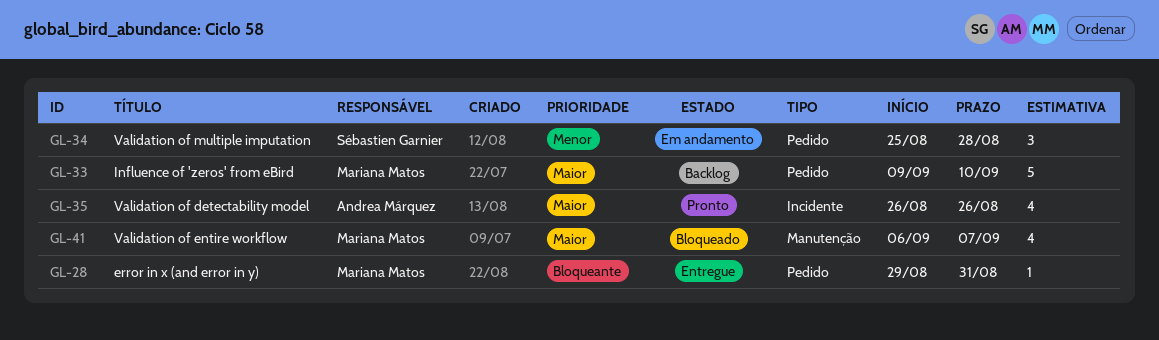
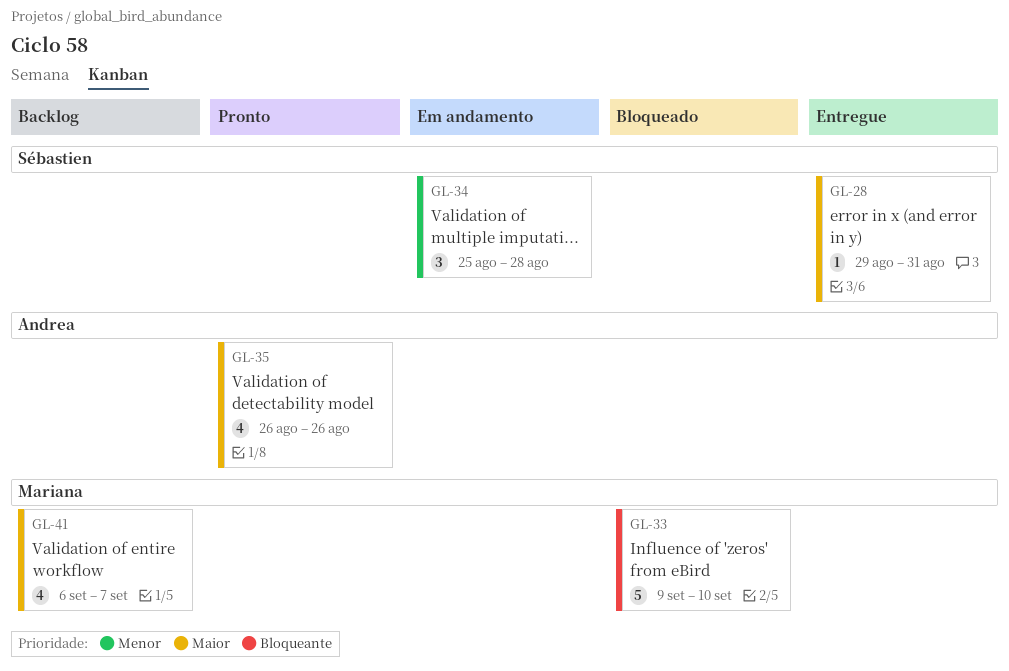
GL-28, owner: Mariana Matos -> Sébastien Garnier
GL-28, priority: Bloqueante -> Maior
GL-33, status: Backlog -> Bloqueado
GL-33, priority: Maior -> Bloqueante
GL-41, status: Bloqueado -> Backlog

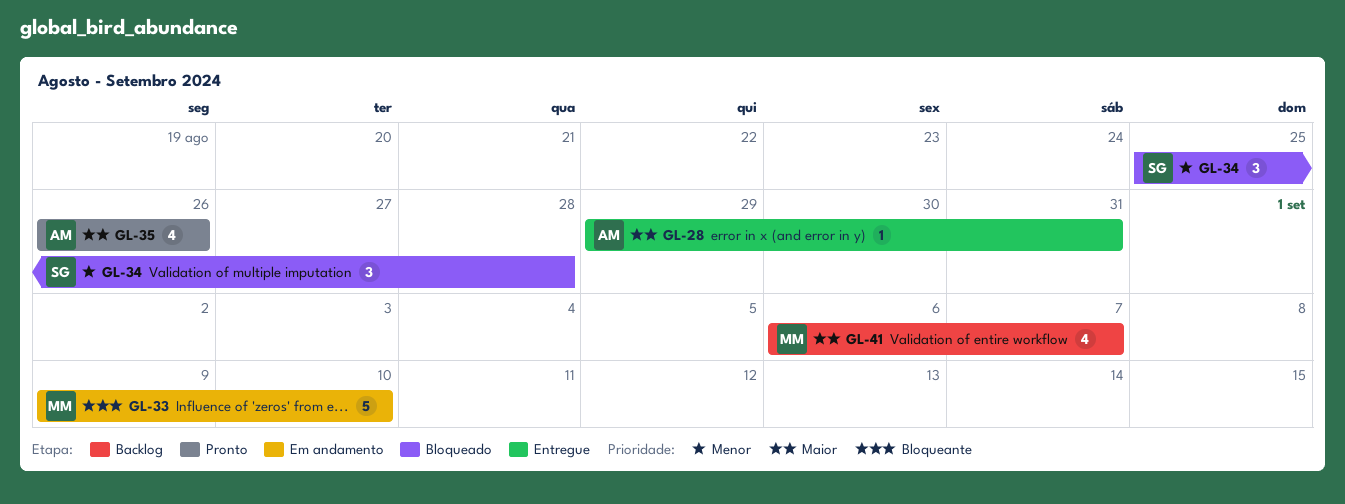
GL-28, owner: Sébastien -> Andrea
GL-33, status: Bloqueado -> Em andamento
GL-34, status: Em andamento -> Bloqueado

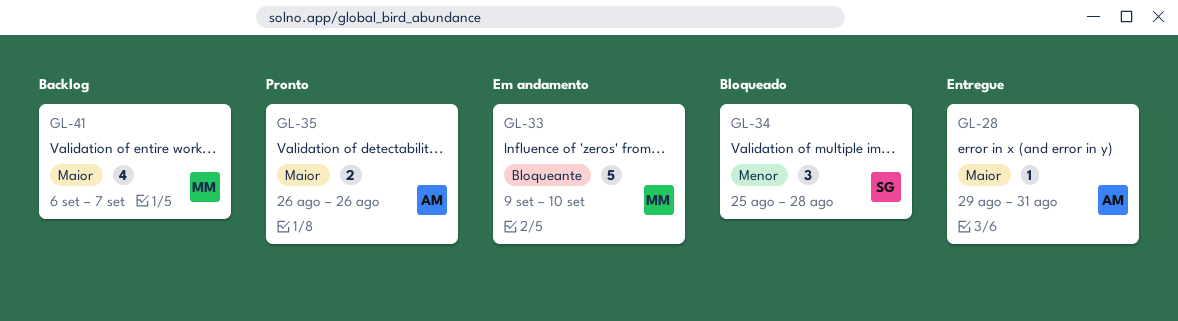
GL-35, estimate: 4 -> 2

